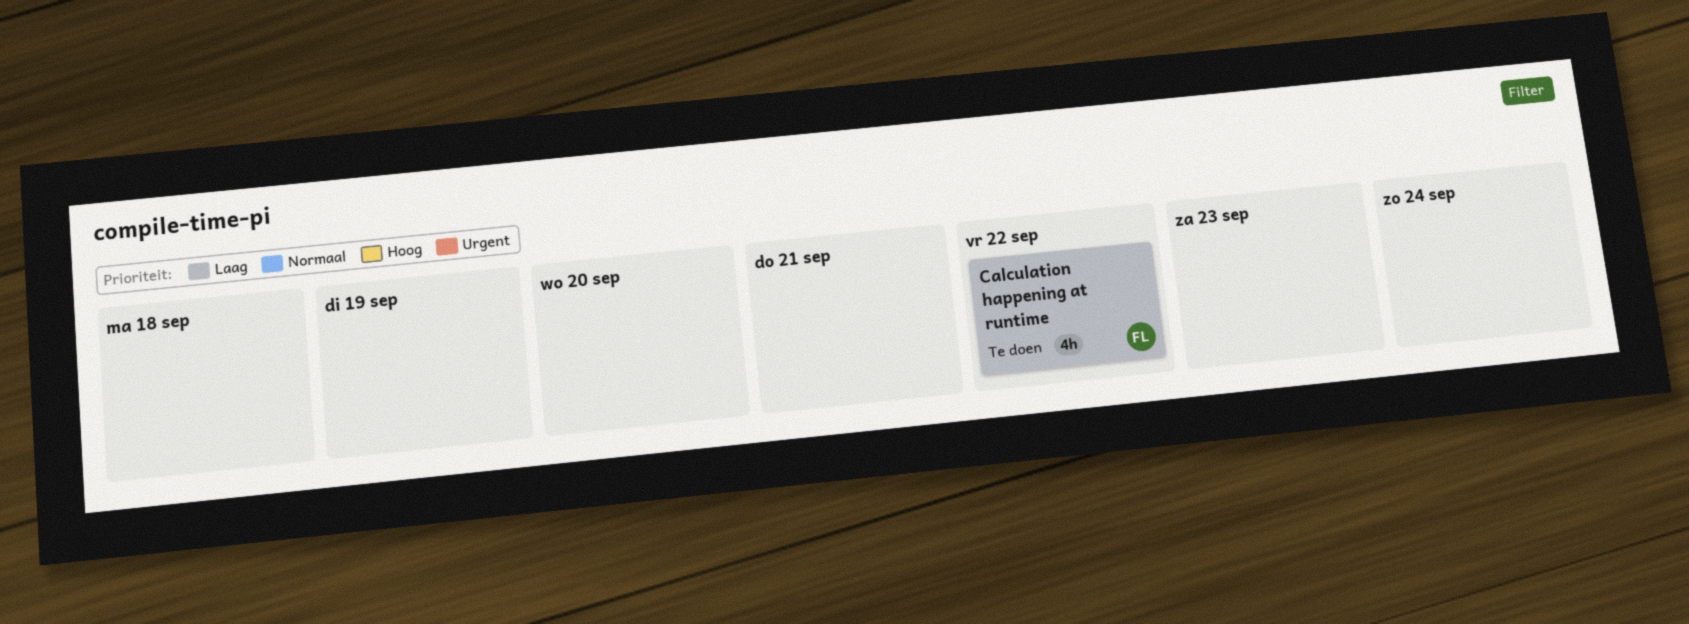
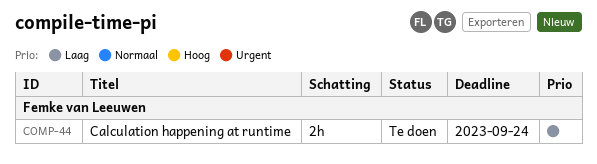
Calculation happening at runtime, estimate: 4h -> 2h
Calculation happening at runtime, due: Sep 22 -> Sep 24

